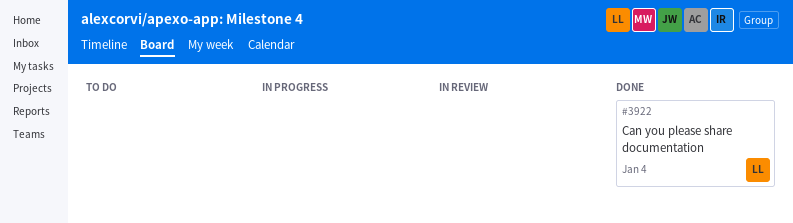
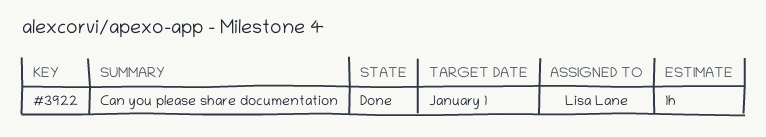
#3922, due: Jan 4 -> Jan 1

